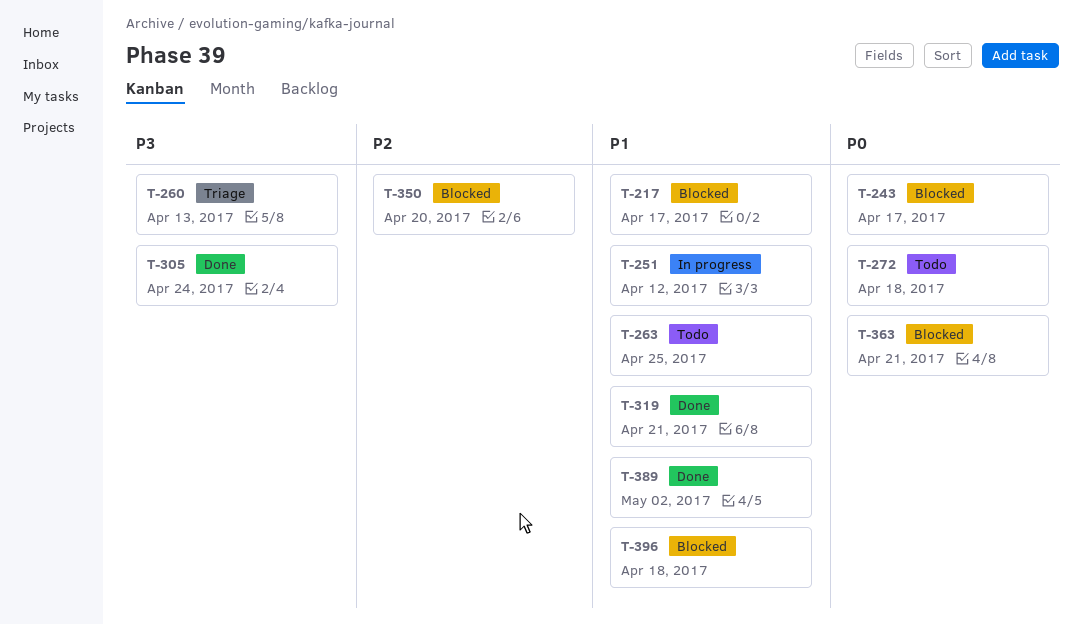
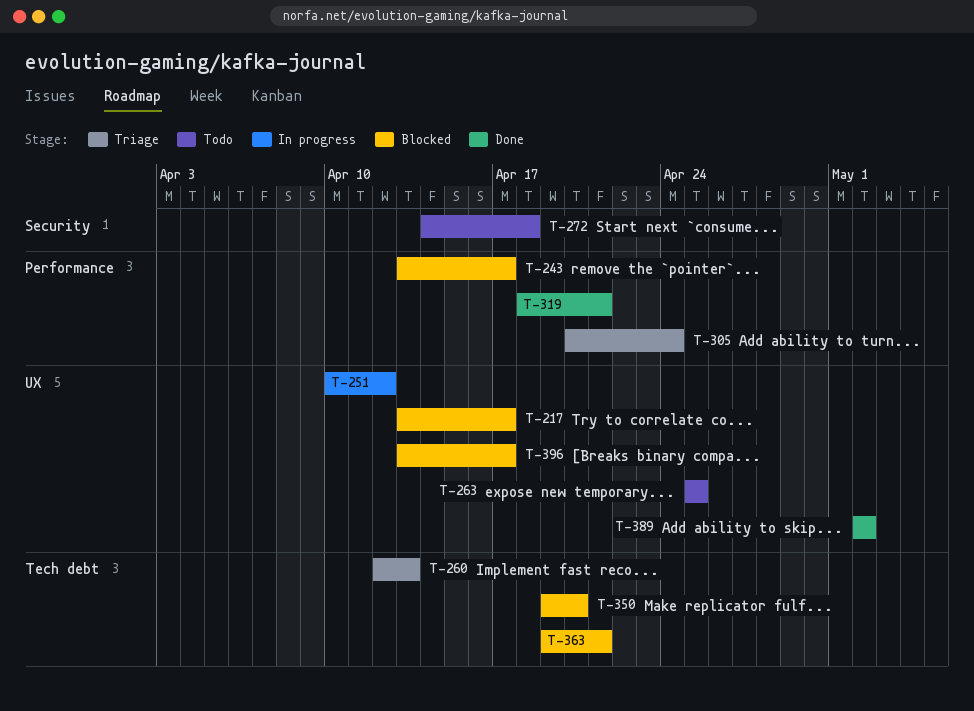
T-305, status: Done -> Triage
T-396, due: Apr 18 -> Apr 17

